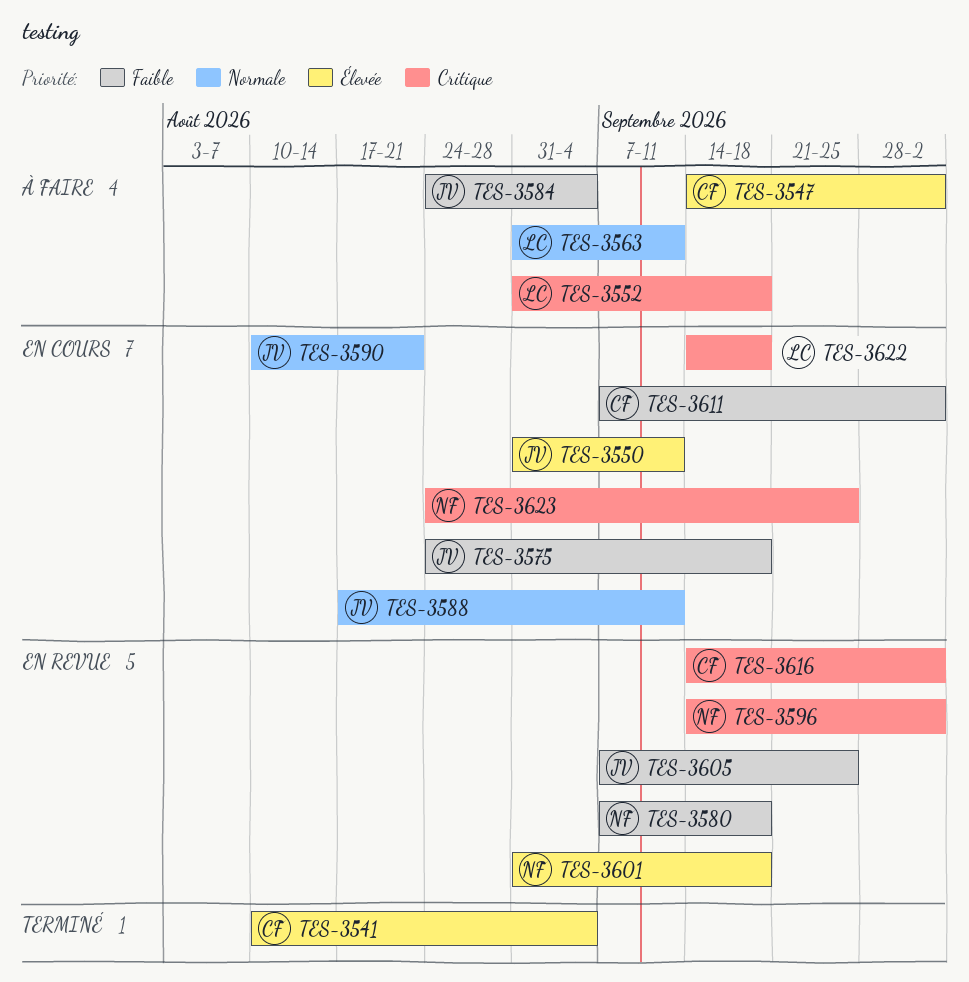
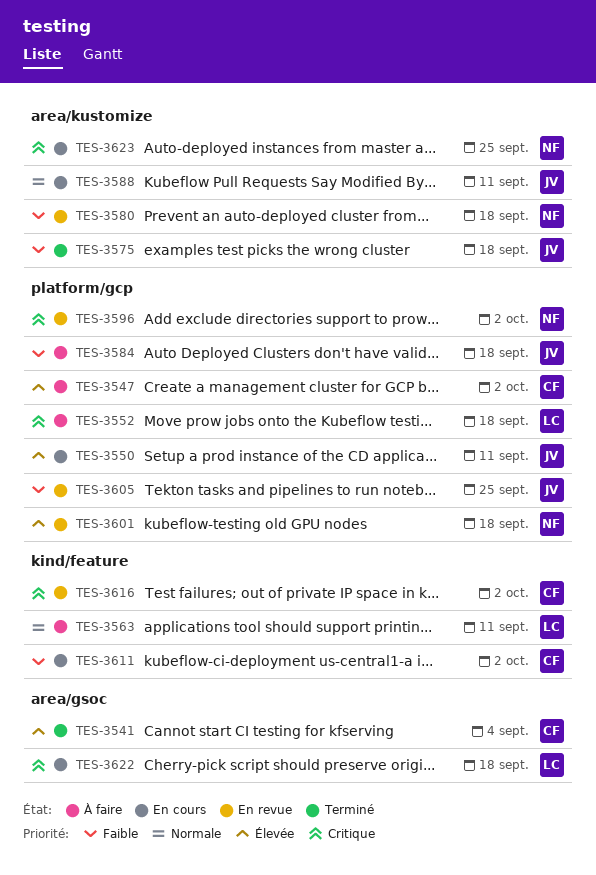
TES-3575, status: En cours -> Terminé
TES-3584, due: Sep 4 -> Sep 18
TES-3590: present -> none

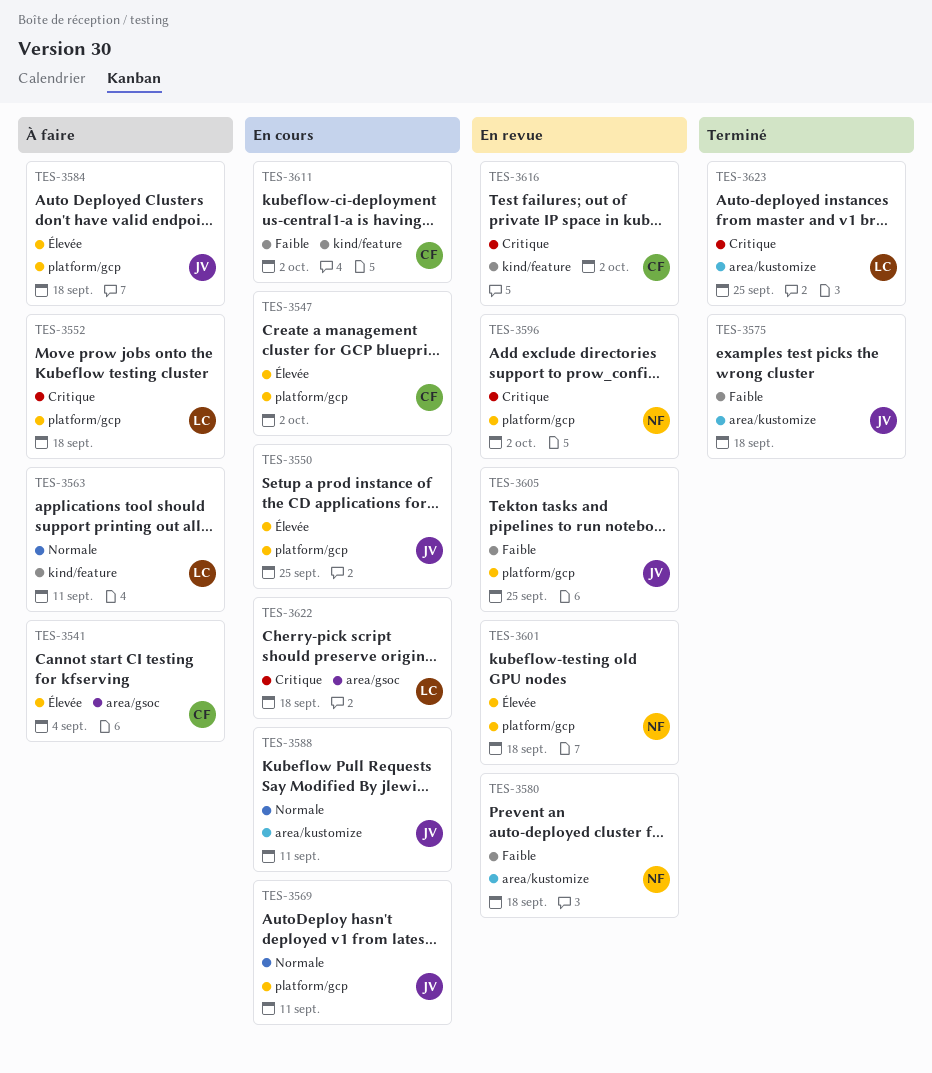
TES-3541, status: Terminé -> À faire
TES-3547, status: À faire -> En cours
TES-3550, due: Sep 11 -> Sep 25
TES-3569: none -> present
TES-3584, priority: Faible -> Élevée
TES-3623, status: En cours -> Terminé
TES-3623, owner: NF -> LC

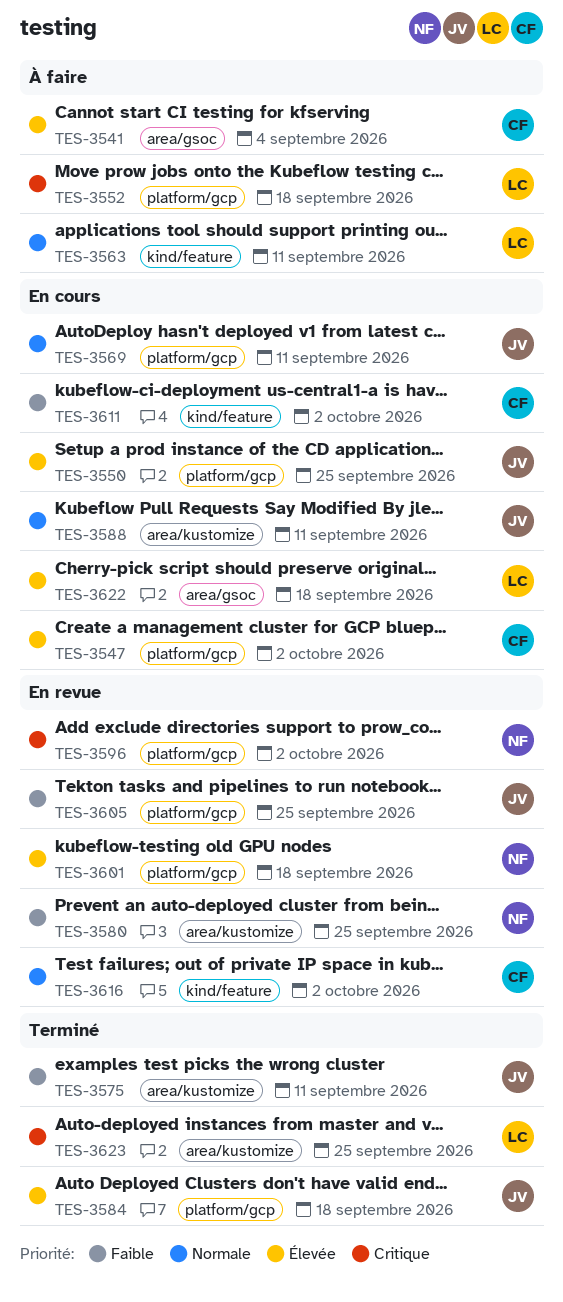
TES-3575, due: Sep 18 -> Sep 11
TES-3580, due: Sep 18 -> Sep 25
TES-3584, status: À faire -> Terminé
TES-3616, priority: Critique -> Normale
TES-3622, priority: Critique -> Élevée

